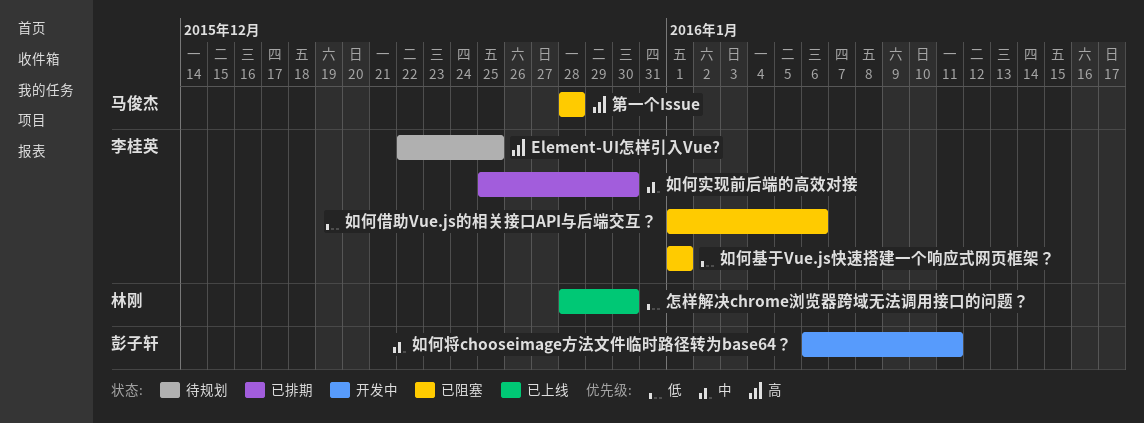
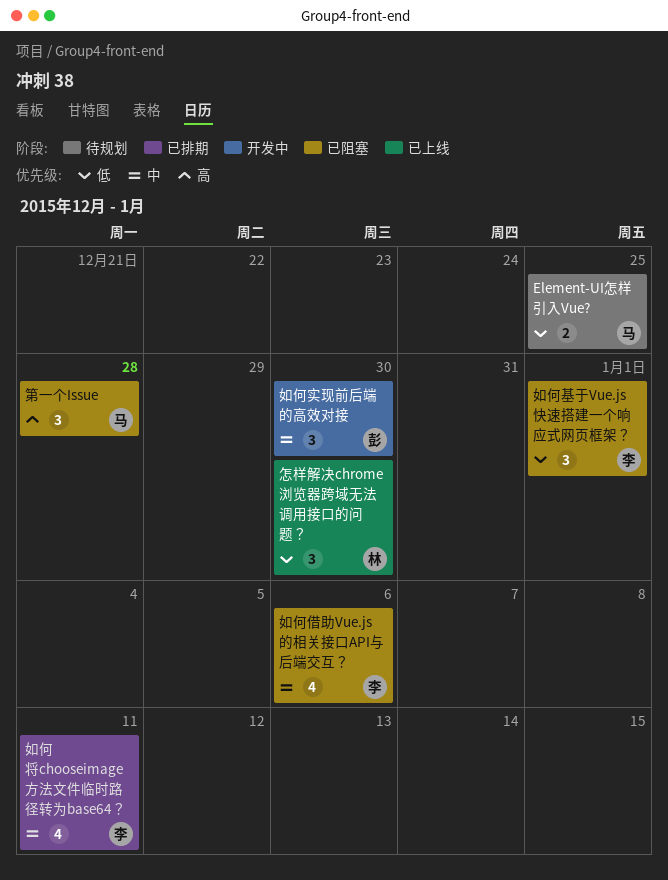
Element-UI怎样引入Vue?, owner: 李桂英 -> 马俊杰
Element-UI怎样引入Vue?, priority: 高 -> 低
如何借助Vue.js的相关接口API与后端交互？, priority: 低 -> 中
如何实现前后端的高效对接, status: 已排期 -> 开发中
如何实现前后端的高效对接, owner: 李桂英 -> 彭子轩
如何将chooseimage方法文件临时路径转为base64？, status: 开发中 -> 已排期
如何将chooseimage方法文件临时路径转为base64？, owner: 彭子轩 -> 李桂英

